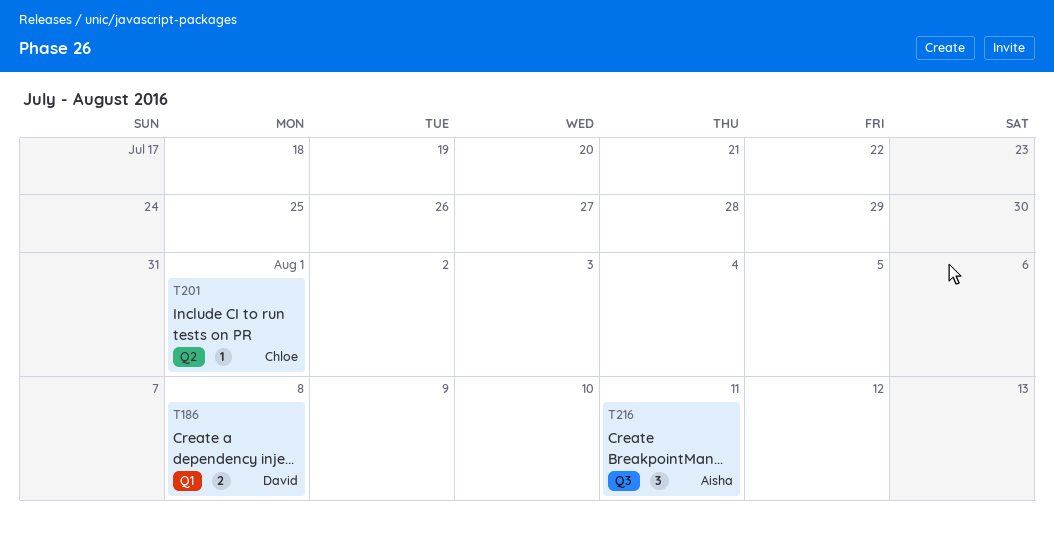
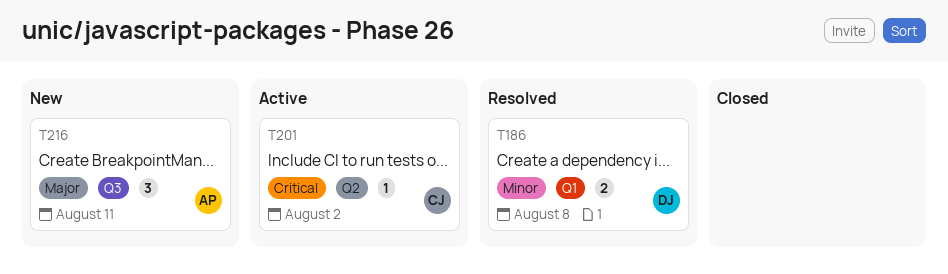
T201, due: Aug 1 -> Aug 2

